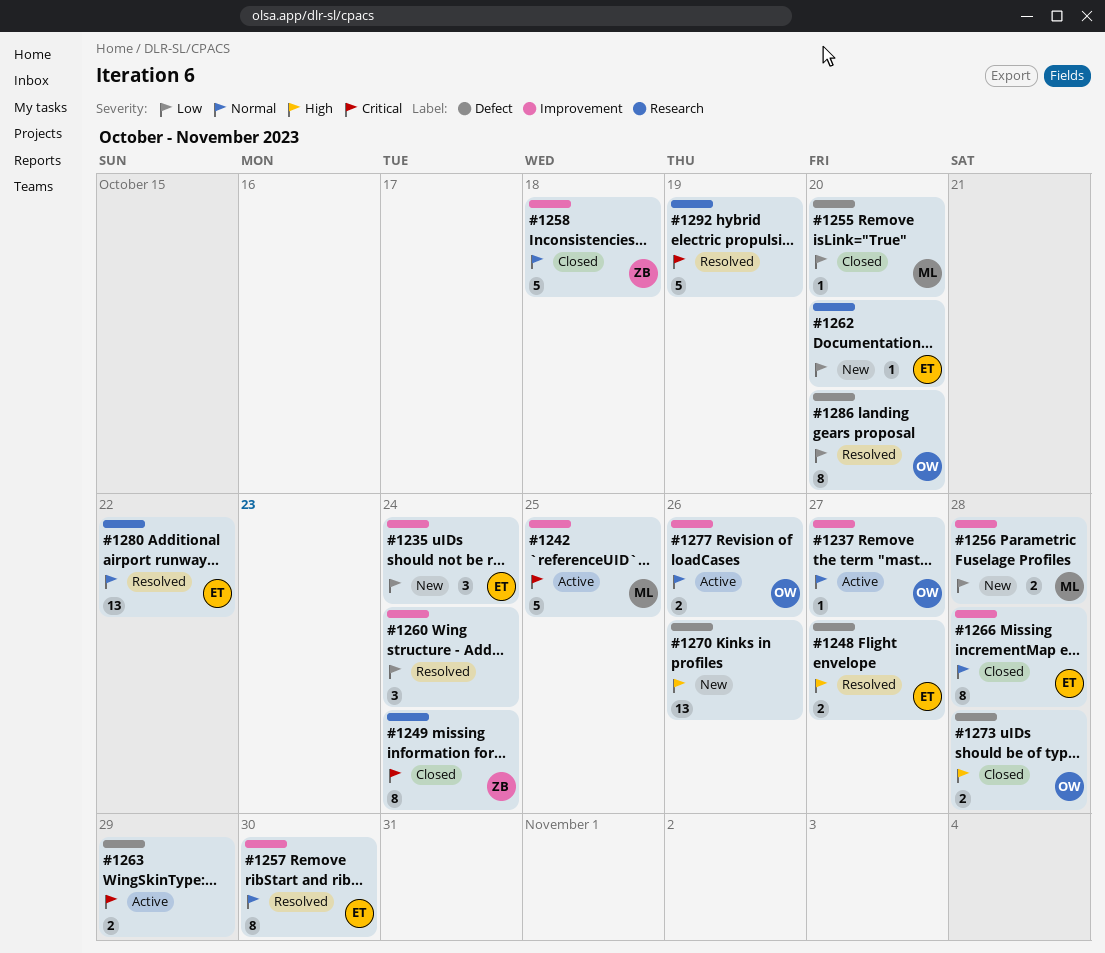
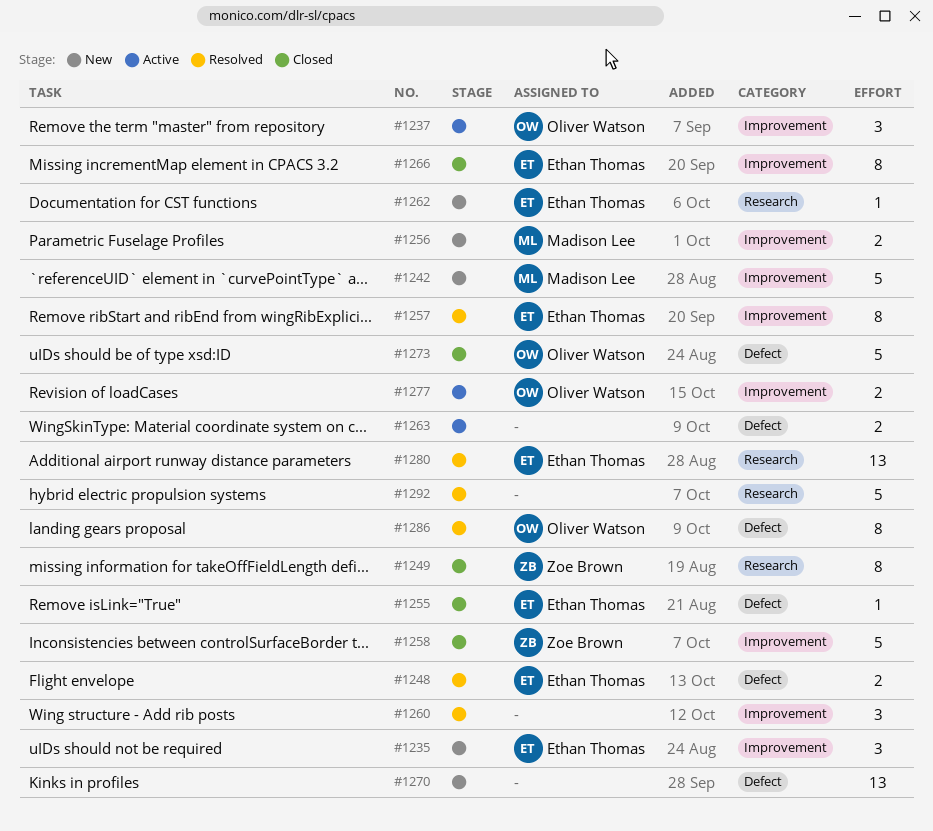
#1237, estimate: 1 -> 3
#1242, status: Active -> New
#1255, owner: Madison Lee -> Ethan Thomas
#1273, estimate: 2 -> 5

